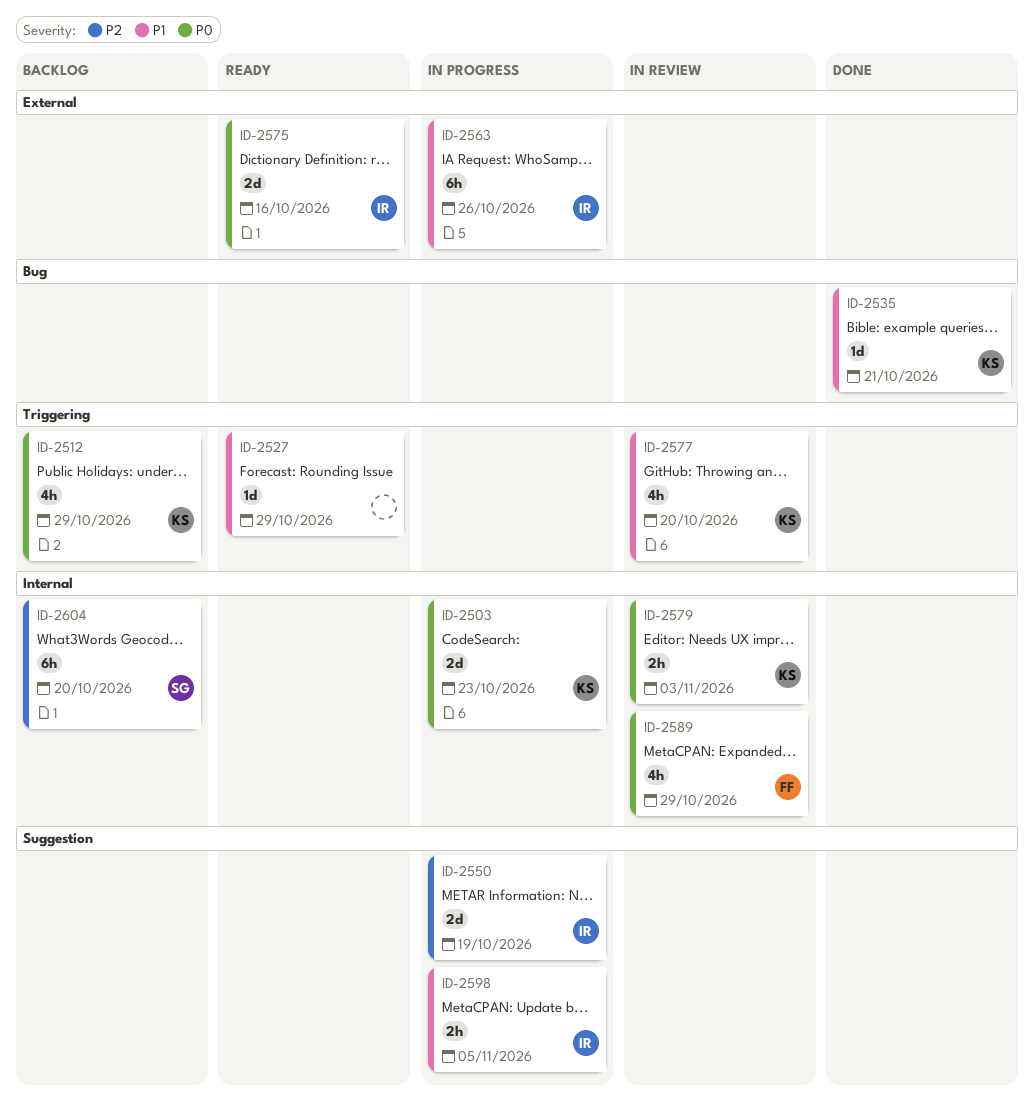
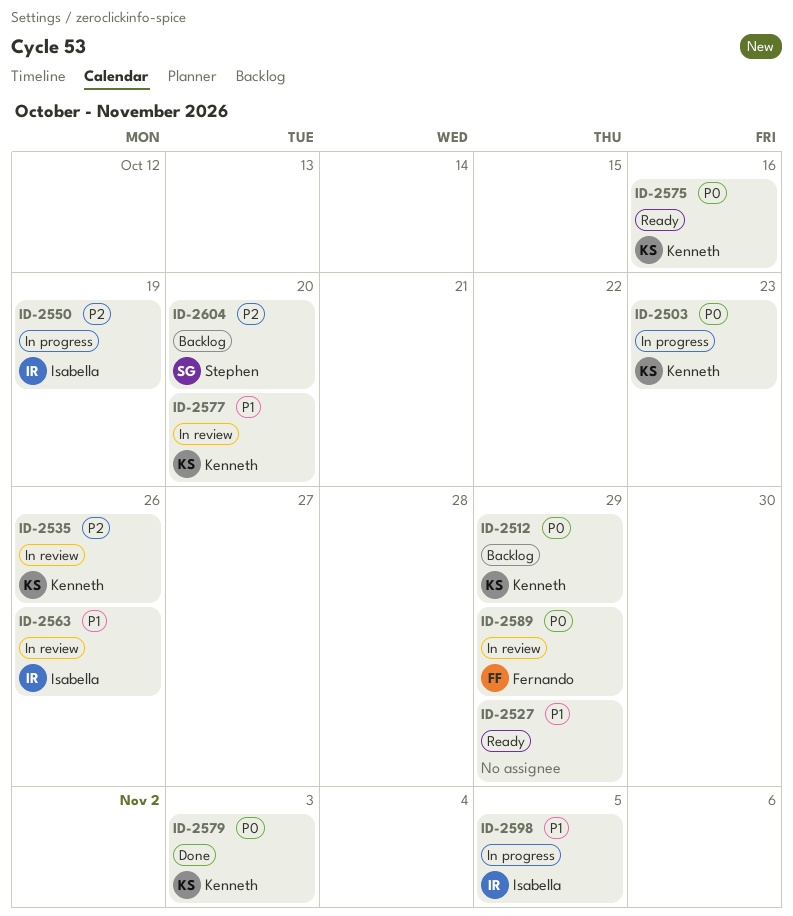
ID-2535, status: Done -> In review
ID-2535, priority: P1 -> P2
ID-2535, due: Oct 21 -> Oct 26
ID-2563, status: In progress -> In review
ID-2575, owner: Isabella -> Kenneth
ID-2579, status: In review -> Done

